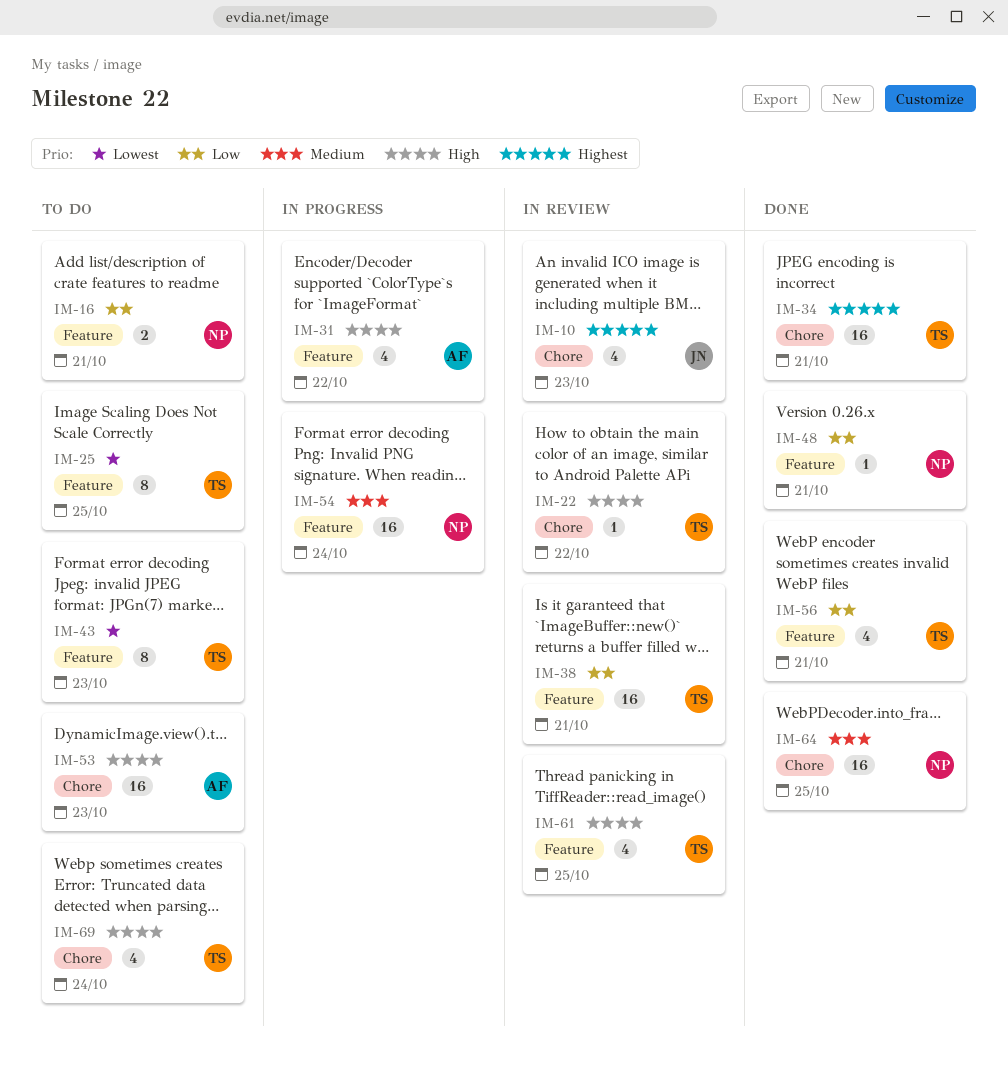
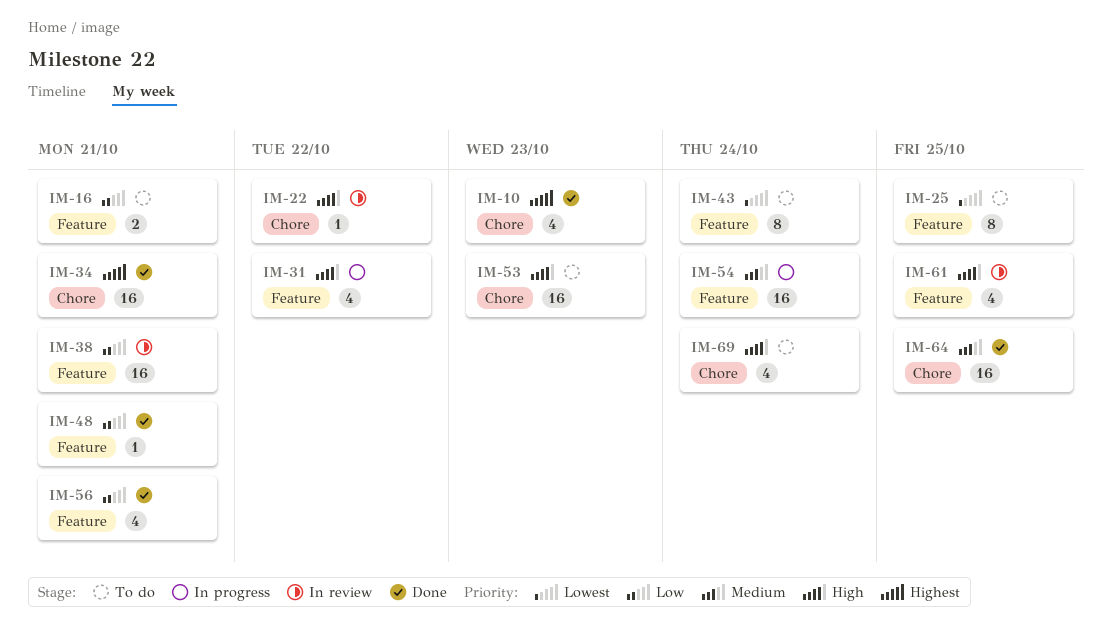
IM-10, status: In review -> Done
IM-43, due: Oct 23 -> Oct 24

